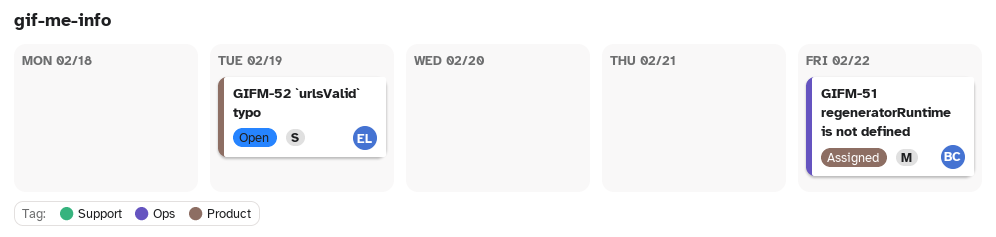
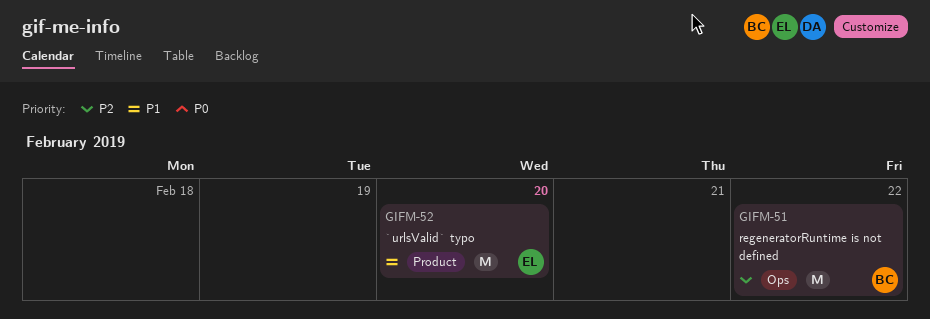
GIFM-52, estimate: S -> M
GIFM-52, due: Feb 19 -> Feb 20

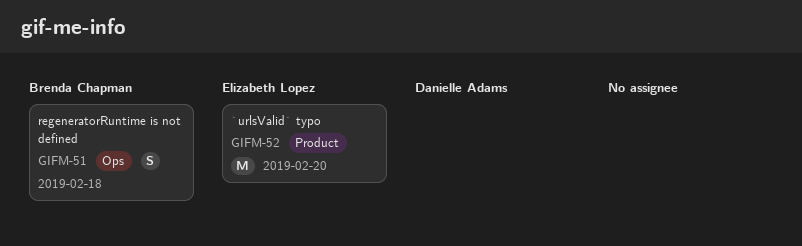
GIFM-51, estimate: M -> S
GIFM-51, due: Feb 22 -> Feb 18

